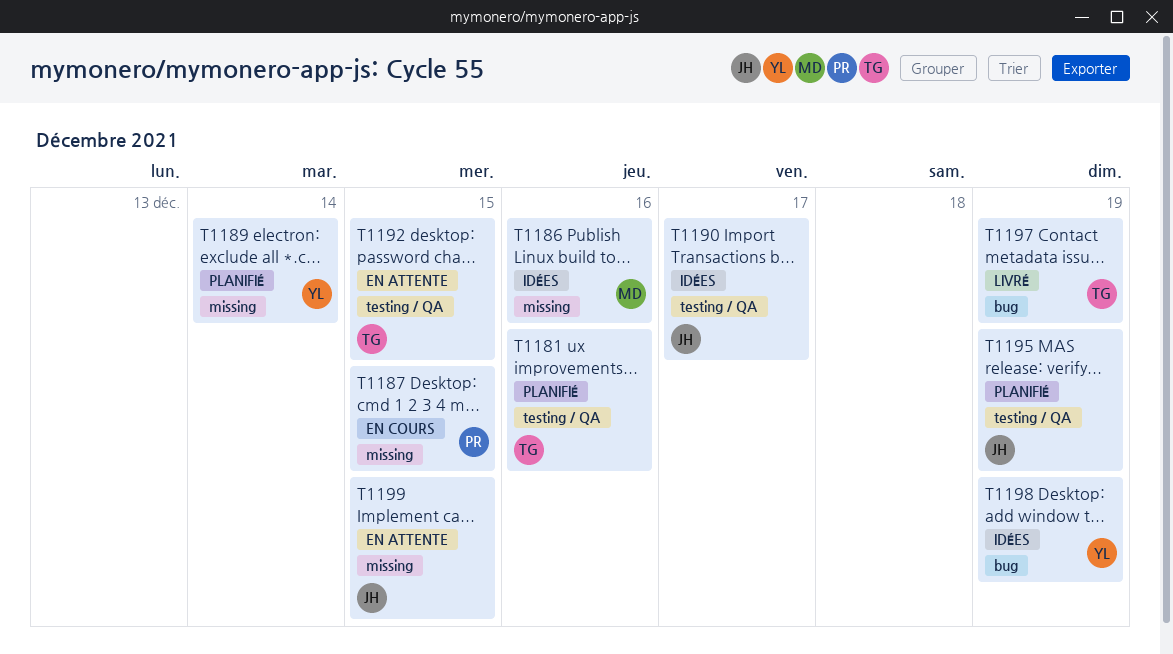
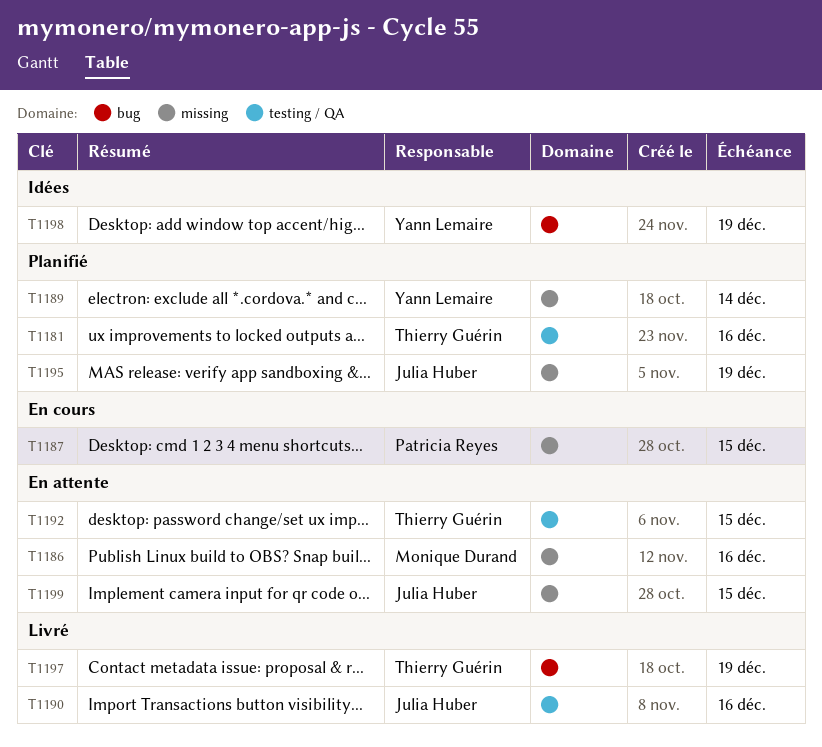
T1186, status: Idées -> En attente
T1190, status: Idées -> Livré
T1190, due: Dec 17 -> Dec 16
T1195, label: testing / QA -> missing

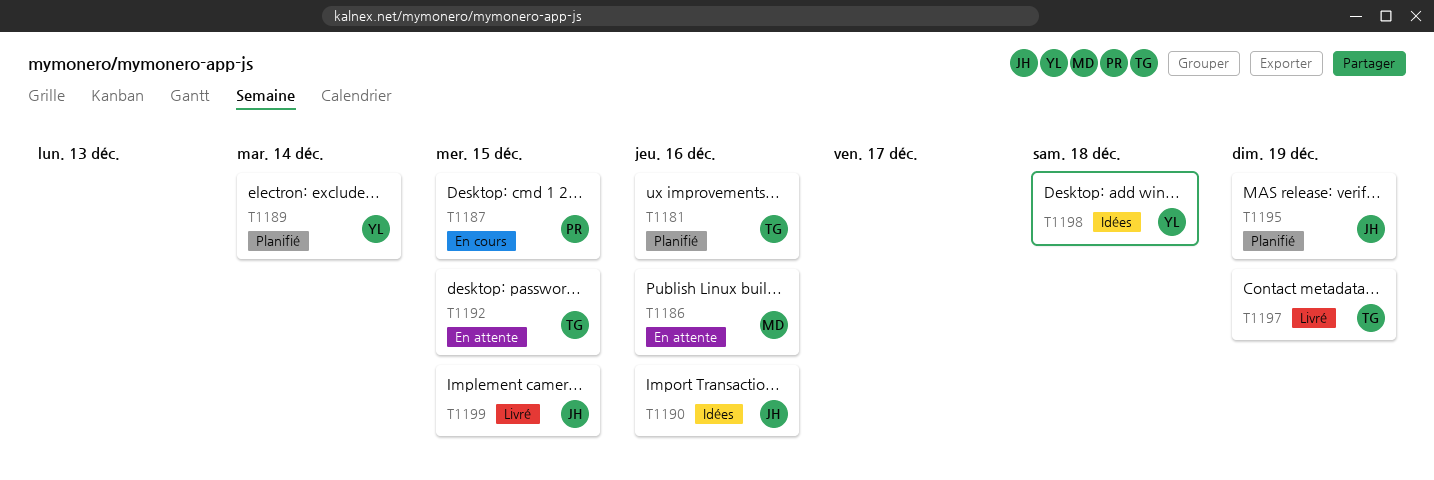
T1190, status: Livré -> Idées
T1198, due: Dec 19 -> Dec 18
T1199, status: En attente -> Livré

